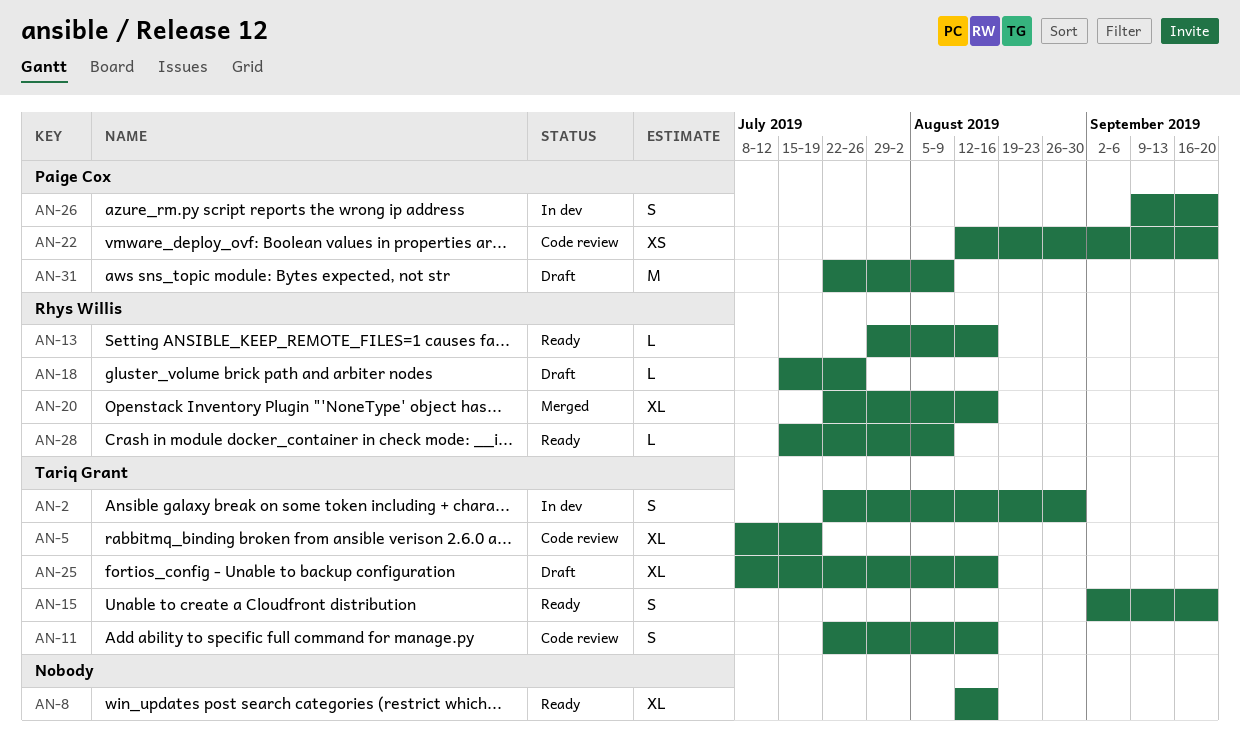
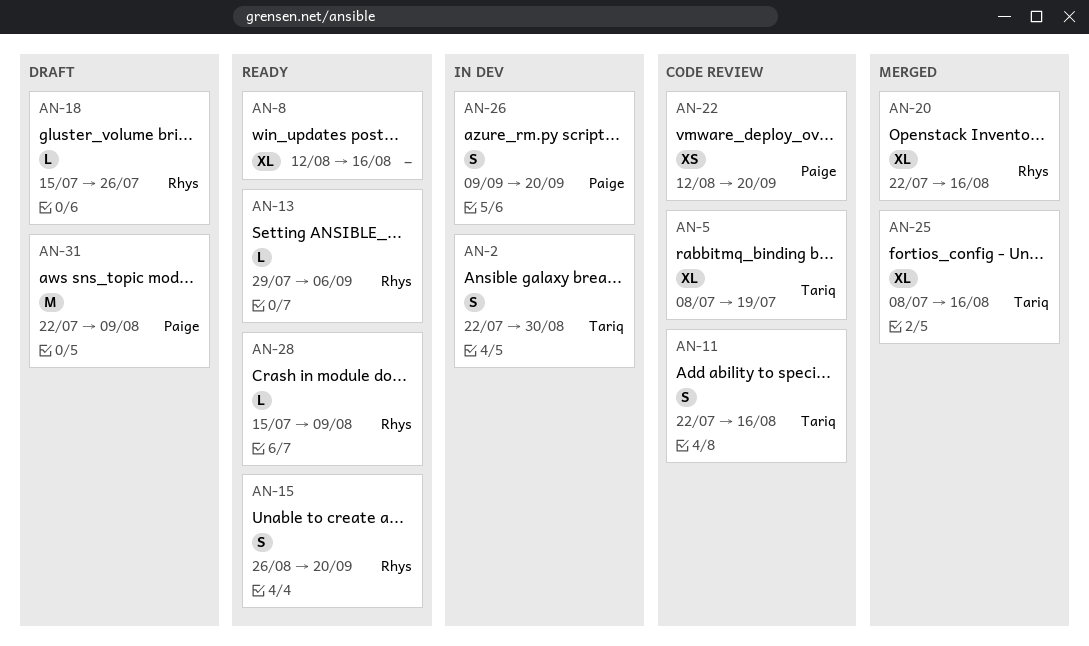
AN-13, due: Aug 16 -> Sep 6
AN-15, owner: Tariq Grant -> Rhys Willis
AN-15, start: Sep 2 -> Aug 26
AN-25, status: Draft -> Merged

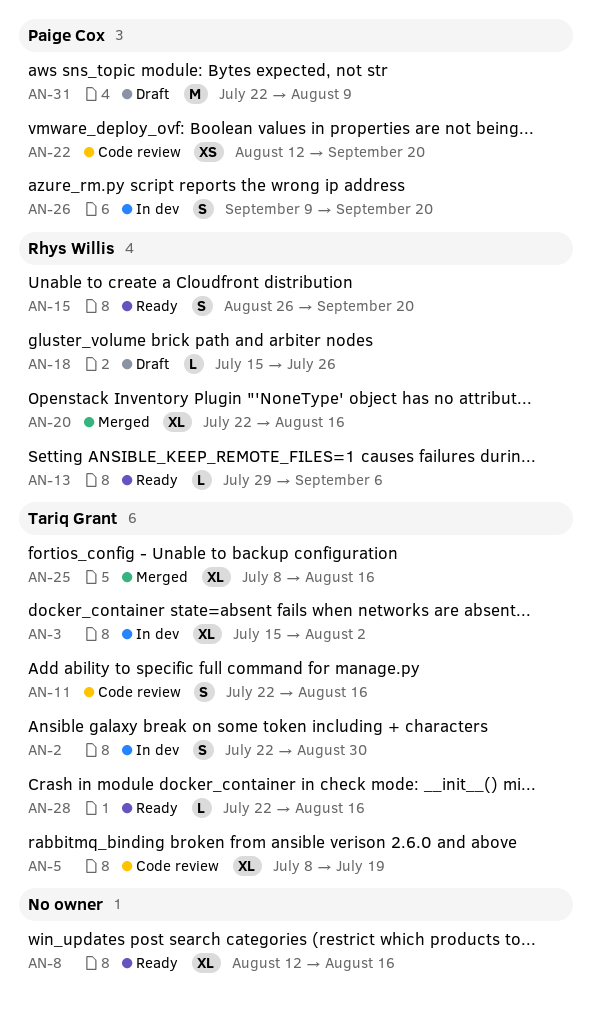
AN-3: none -> present
AN-28, owner: Rhys Willis -> Tariq Grant
AN-28, start: Jul 15 -> Jul 22
AN-28, due: Aug 9 -> Aug 16

